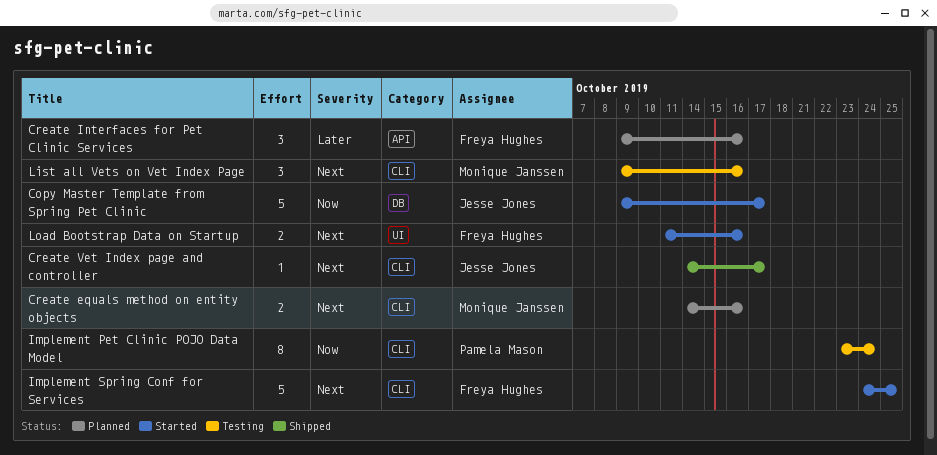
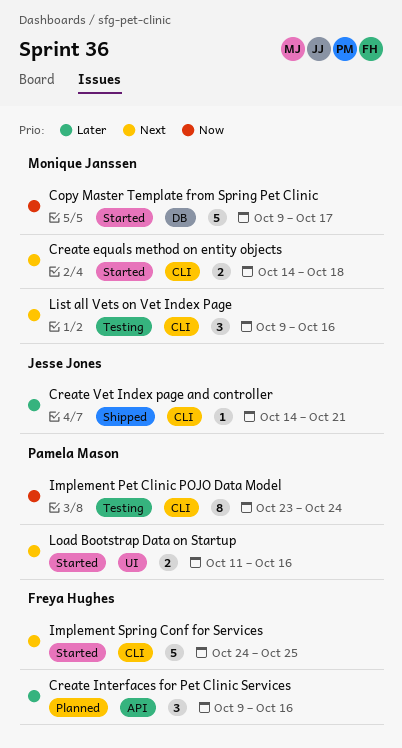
Copy Master Template from Spring Pet Clinic, owner: Jesse Jones -> Monique Janssen
Create equals method on entity objects, status: Planned -> Started
Create equals method on entity objects, due: Oct 16 -> Oct 18
Create Vet Index page and controller, priority: Next -> Later
Create Vet Index page and controller, due: Oct 17 -> Oct 21
Load Bootstrap Data on Startup, owner: Freya Hughes -> Pamela Mason

